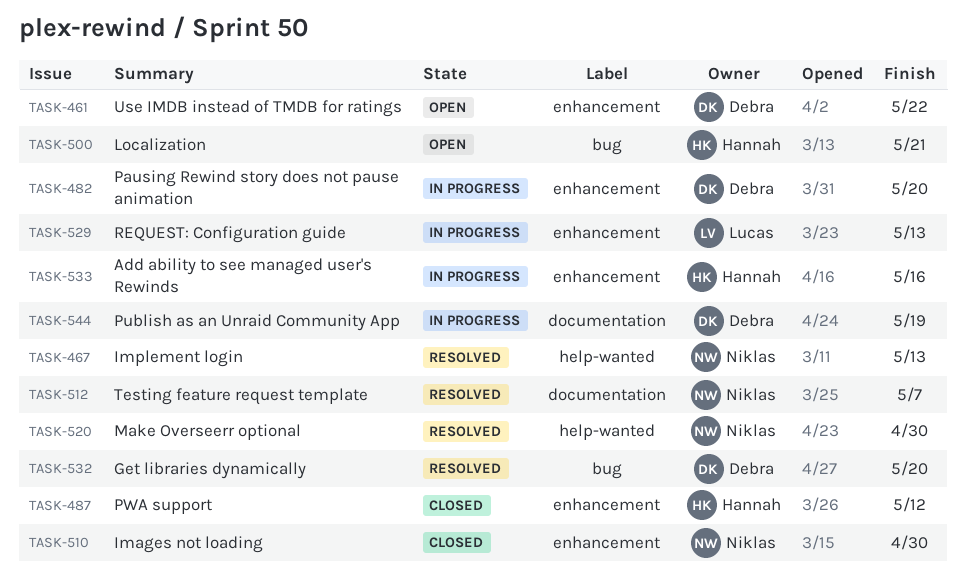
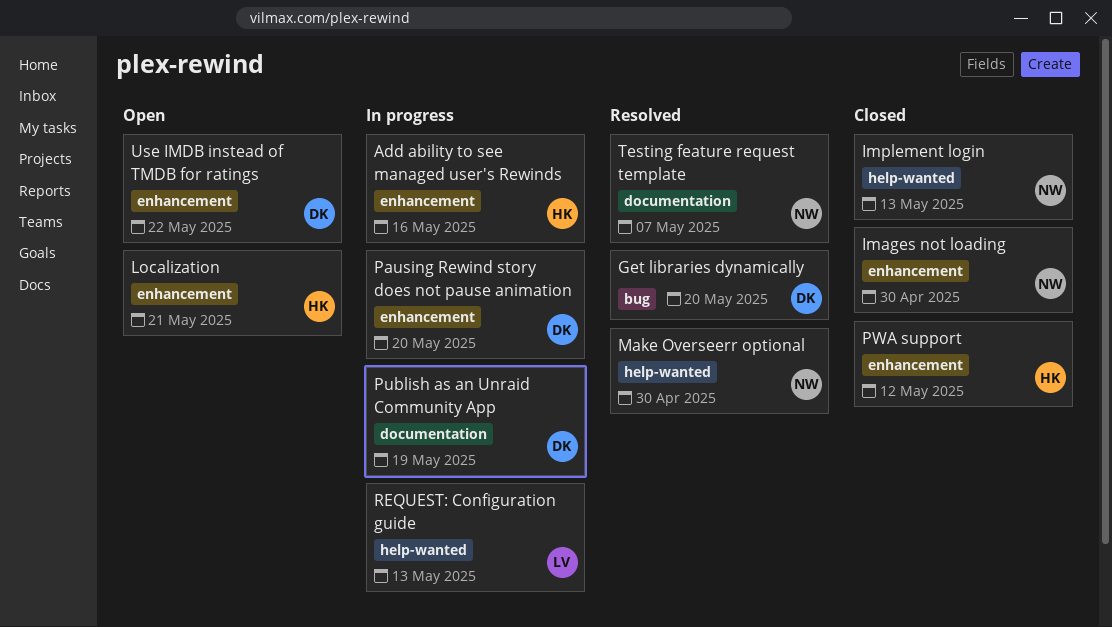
Implement login, status: Resolved -> Closed
Localization, label: bug -> enhancement
REQUEST: Configuration guide, label: enhancement -> help-wanted

